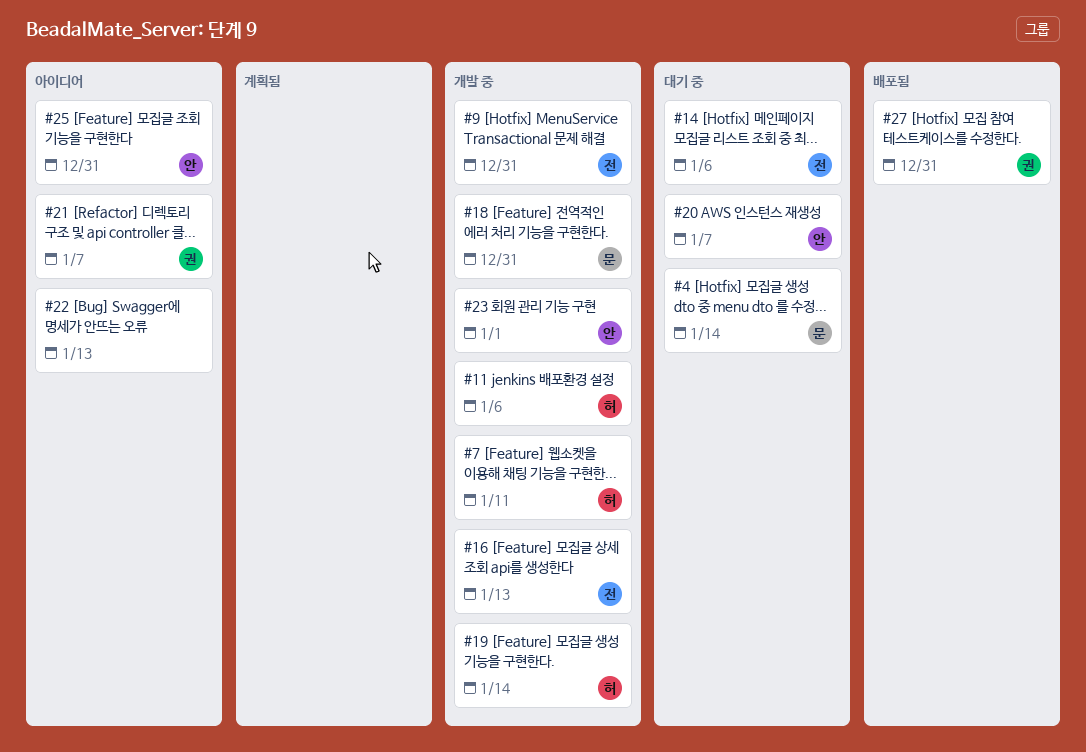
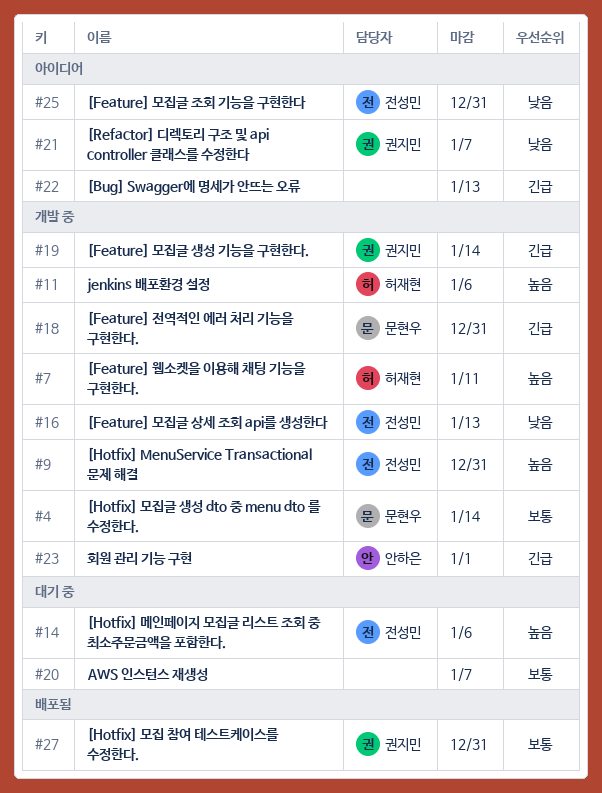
#4, status: 대기 중 -> 개발 중
#19, owner: 허재현 -> 권지민
#20, owner: 안하은 -> none
#25, owner: 안하은 -> 전성민

